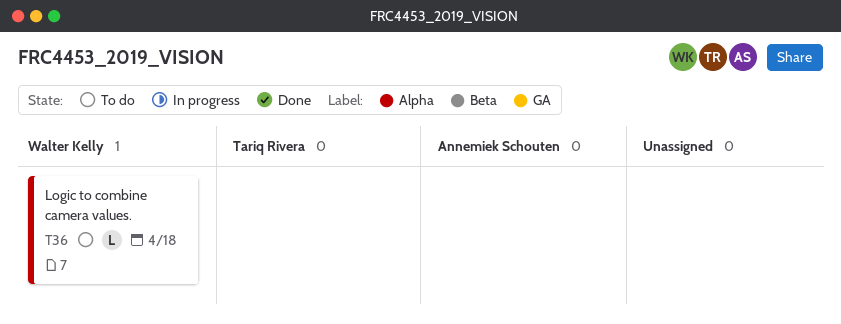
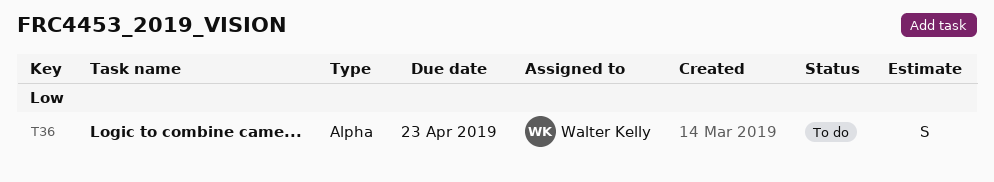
T36, estimate: L -> S
T36, due: Apr 18 -> Apr 23

